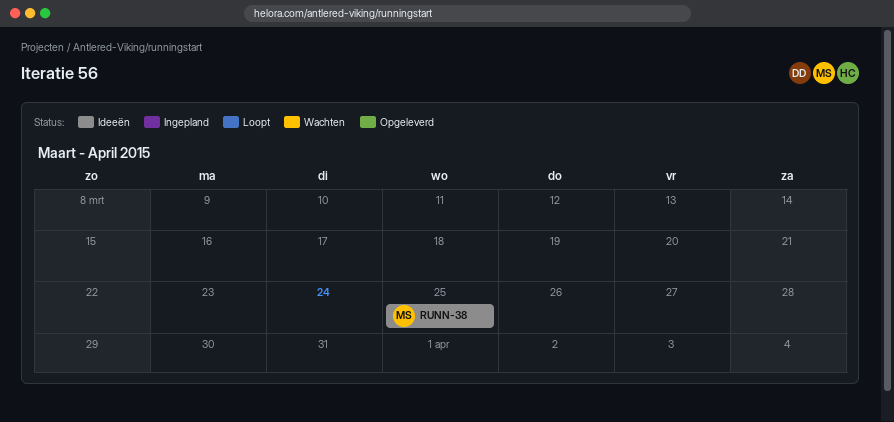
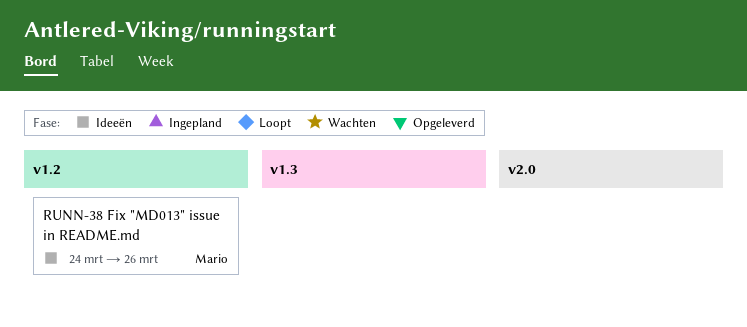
RUNN-38, start: Mar 25 -> Mar 24
RUNN-38, due: Mar 25 -> Mar 26

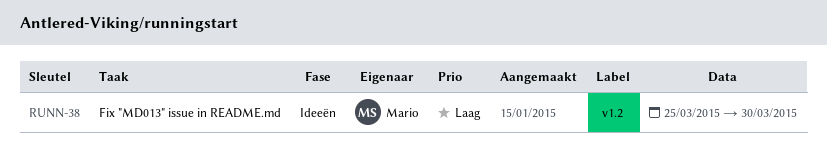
RUNN-38, start: Mar 24 -> Mar 25
RUNN-38, due: Mar 26 -> Mar 30

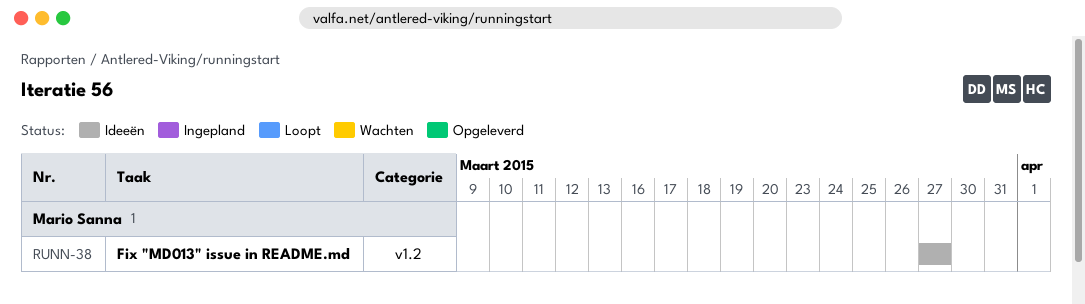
RUNN-38, start: Mar 25 -> Mar 27
RUNN-38, due: Mar 30 -> Mar 27

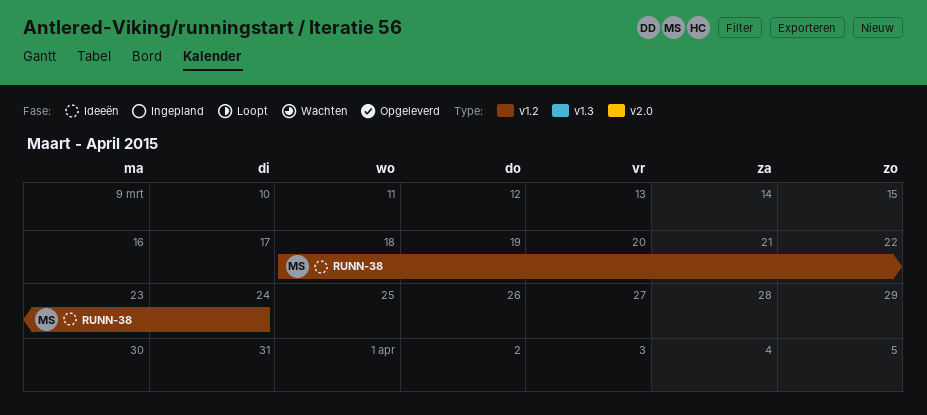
RUNN-38, start: Mar 27 -> Mar 18
RUNN-38, due: Mar 27 -> Mar 24

